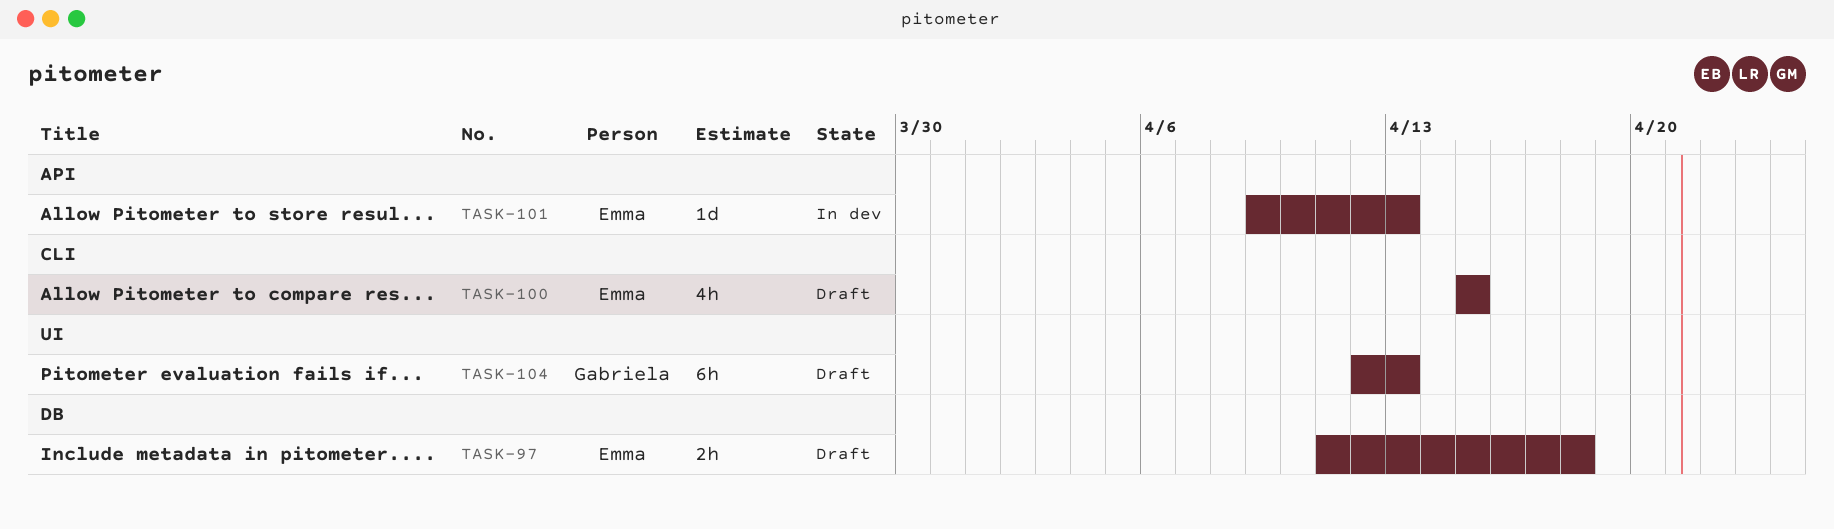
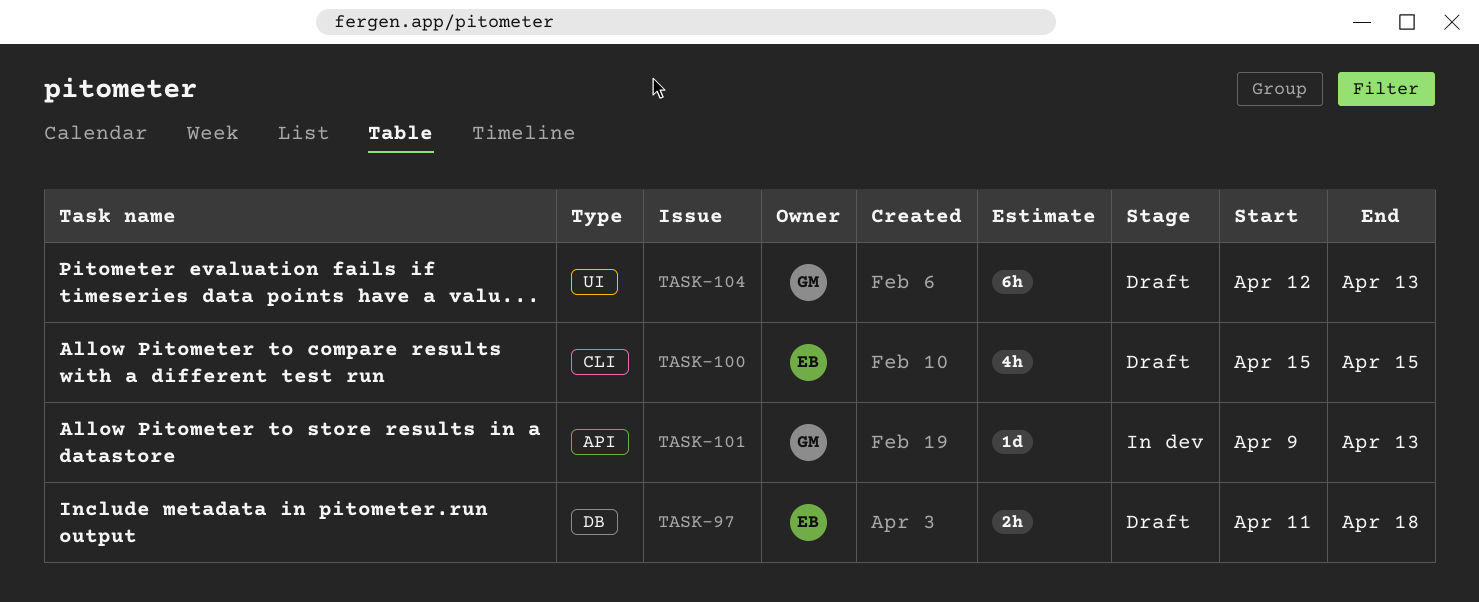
TASK-101, owner: Emma -> Gabriela

